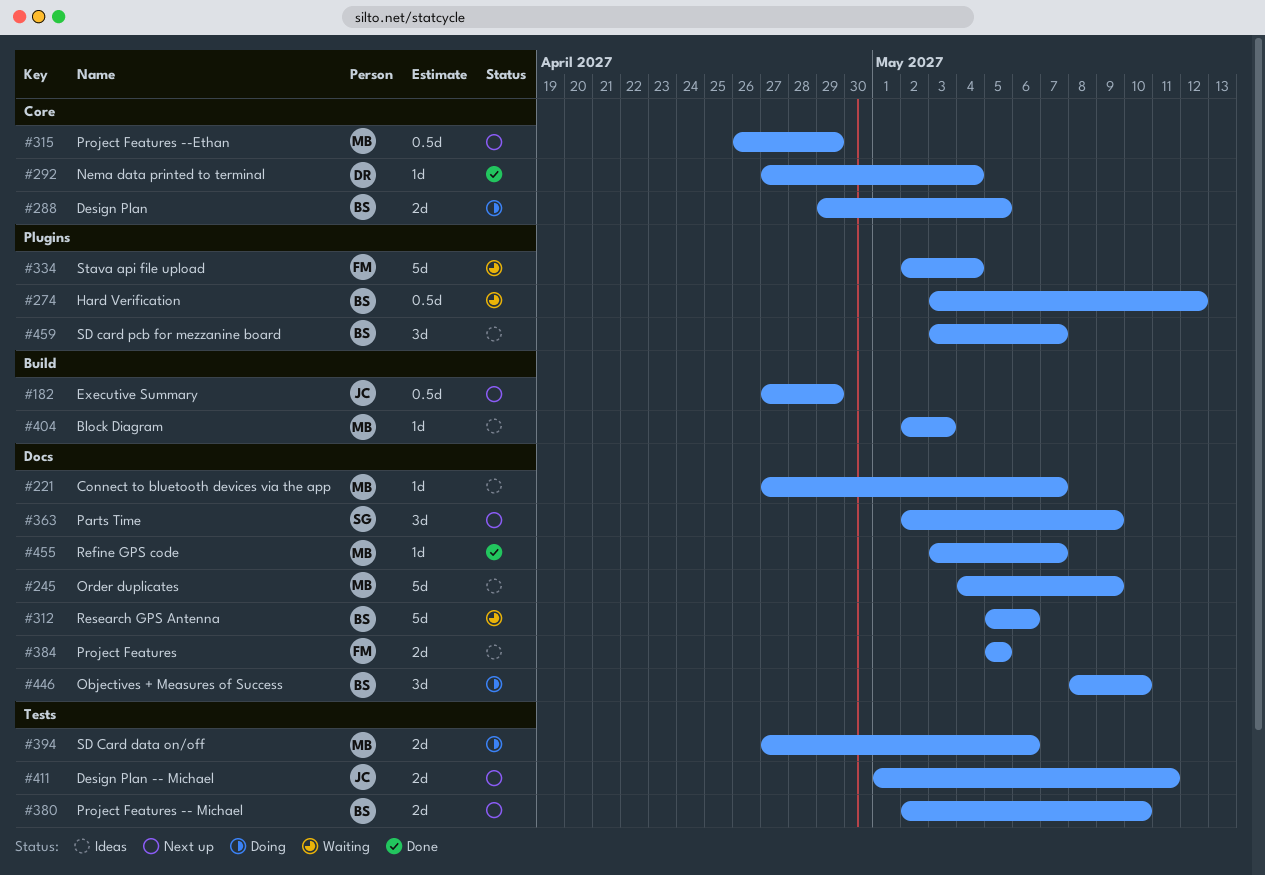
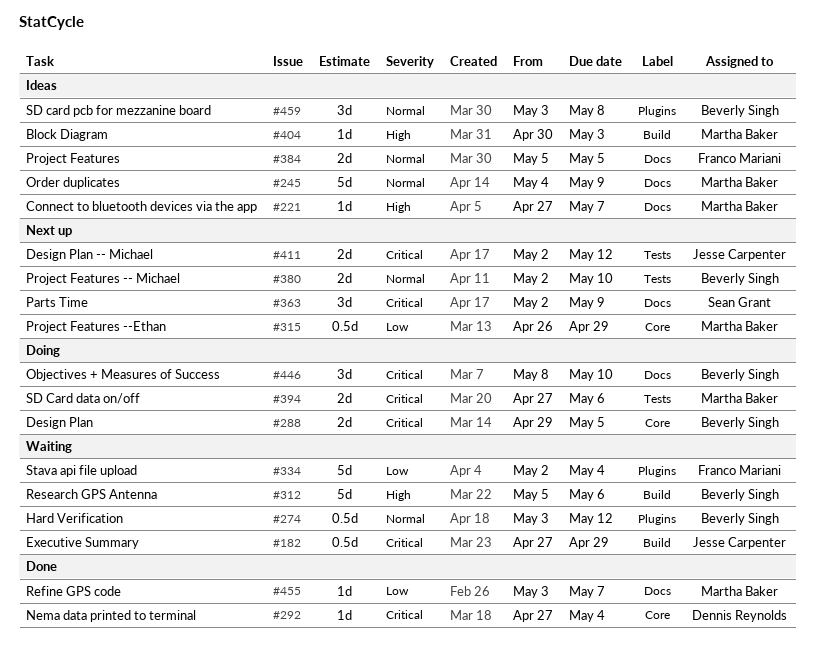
#182, status: Next up -> Waiting
#312, label: Docs -> Build
#404, start: May 2 -> Apr 30
#411, start: May 1 -> May 2
#411, due: May 11 -> May 12
#459, due: May 7 -> May 8

